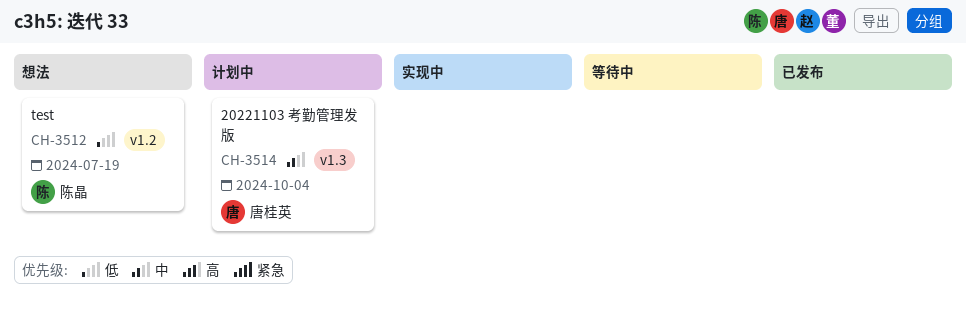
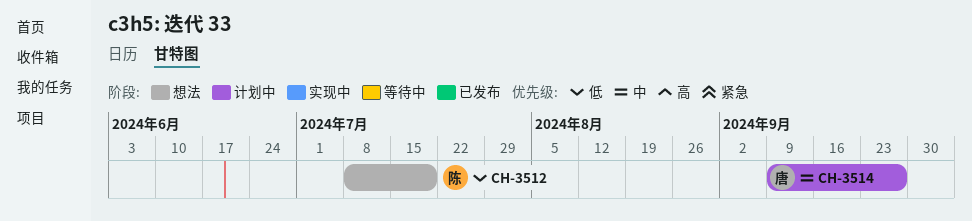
CH-3514, due: Oct 4 -> Sep 27

